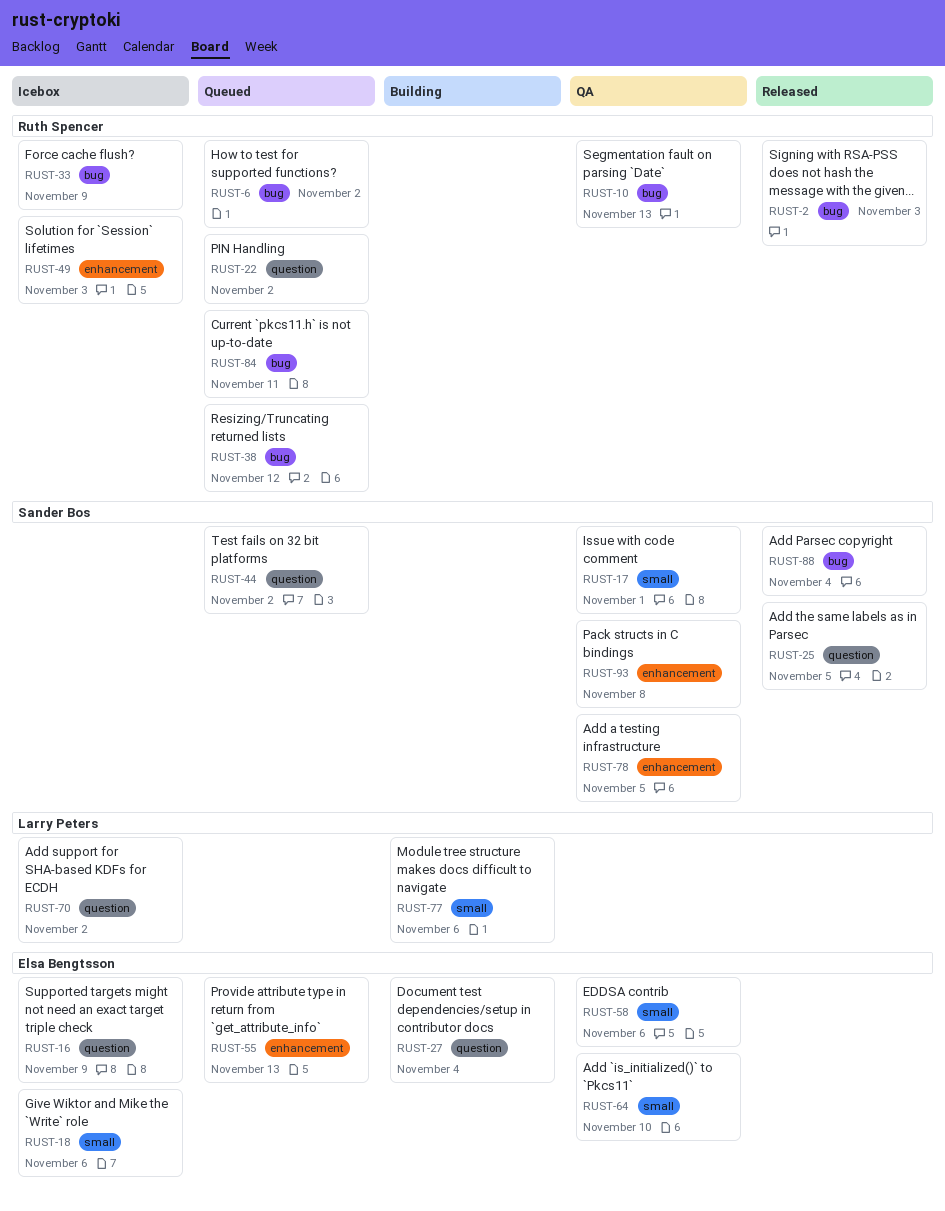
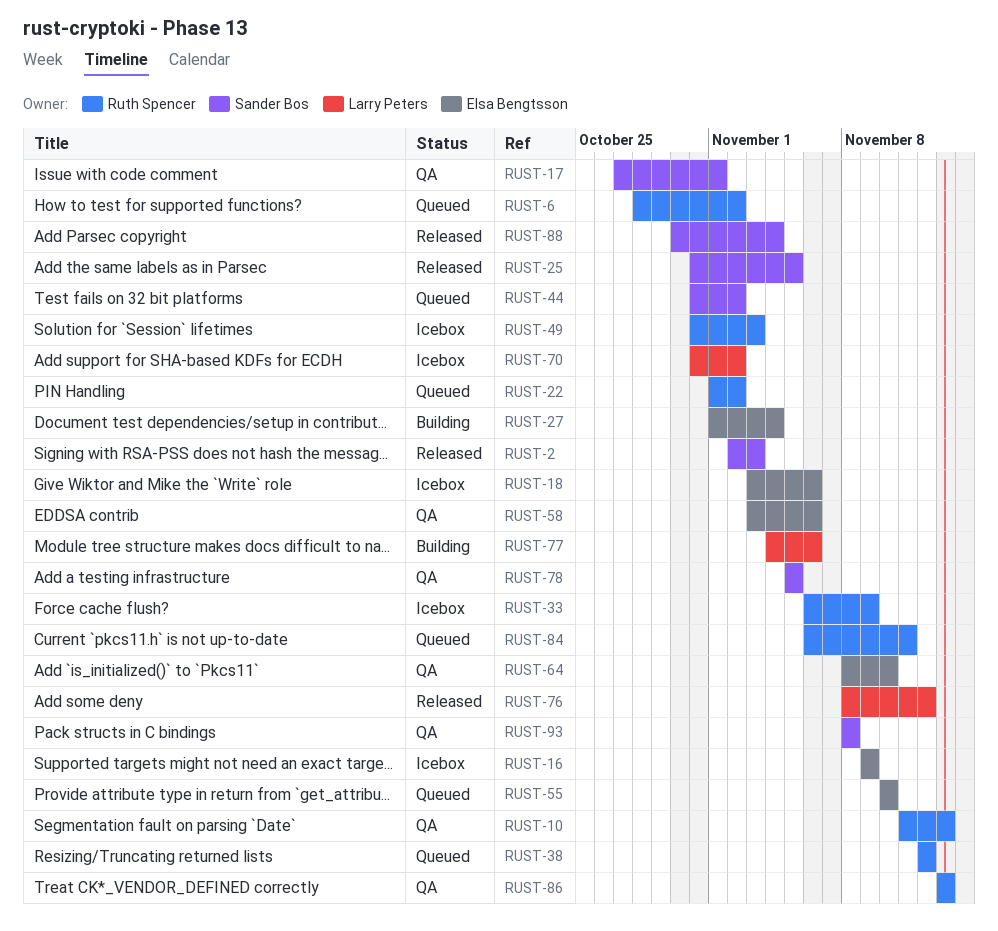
RUST-2, owner: Ruth Spencer -> Sander Bos
RUST-55, due: Nov 13 -> Nov 10
RUST-76: none -> present
RUST-86: none -> present

